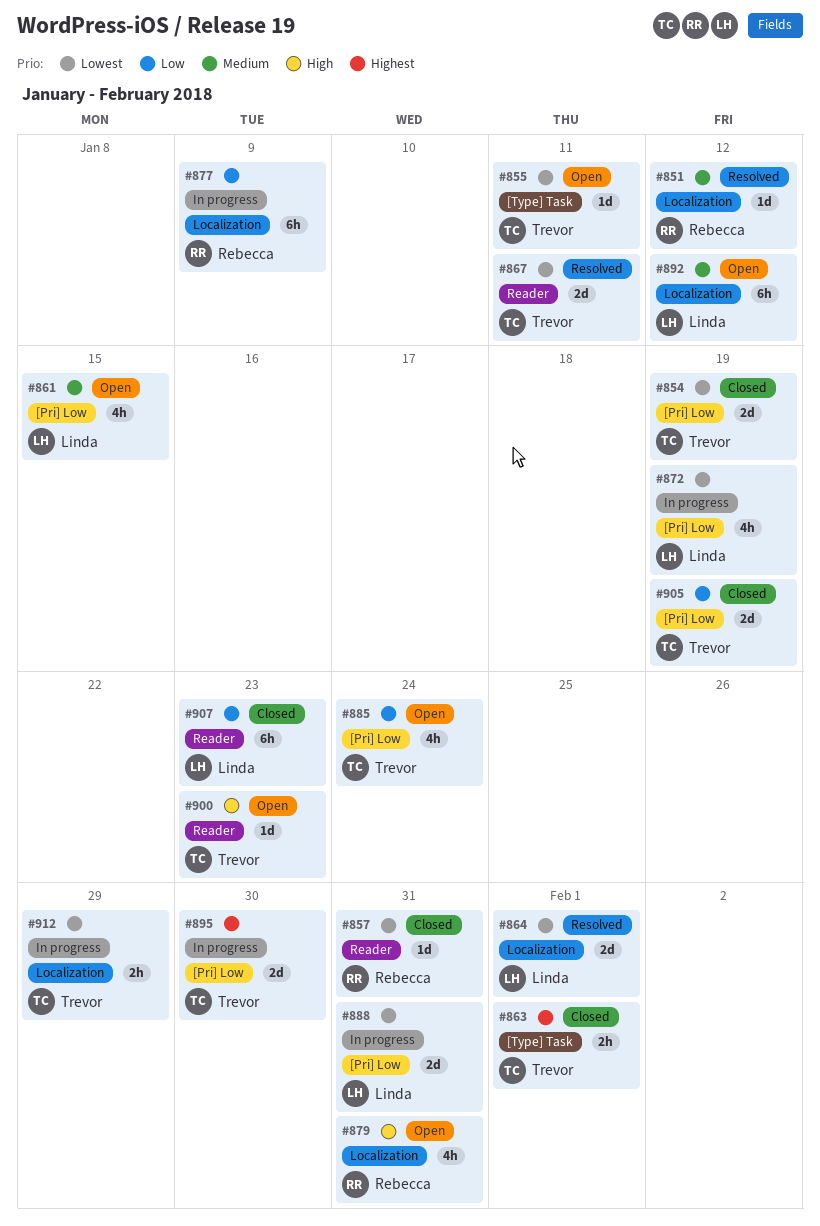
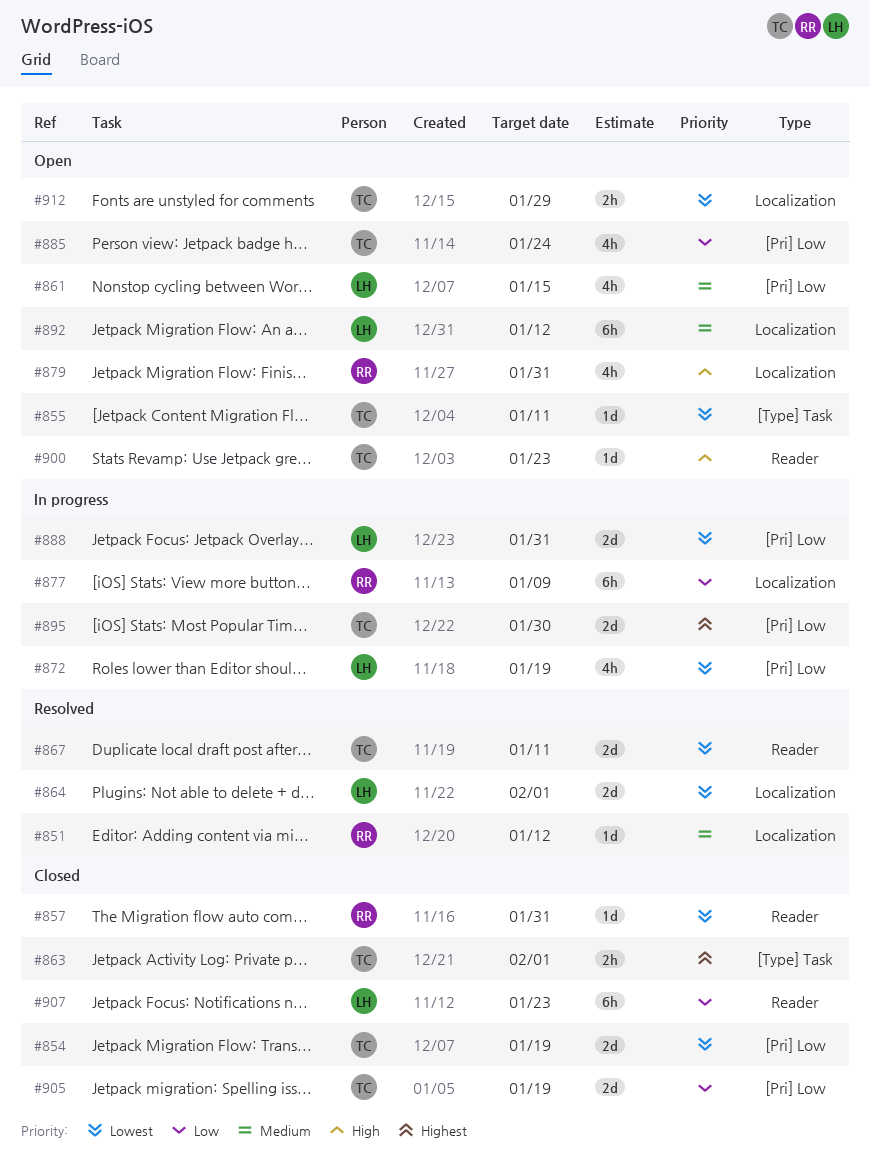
#912, status: In progress -> Open

